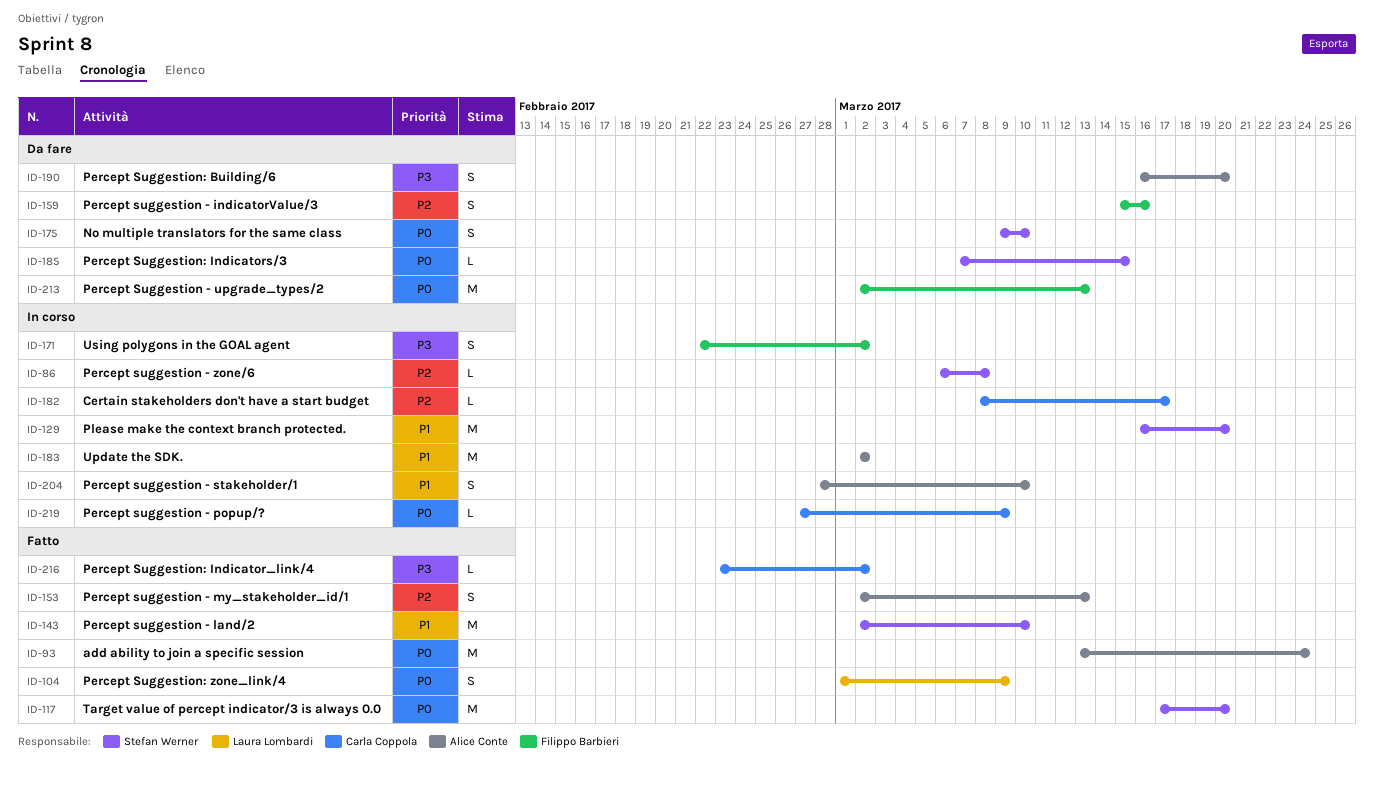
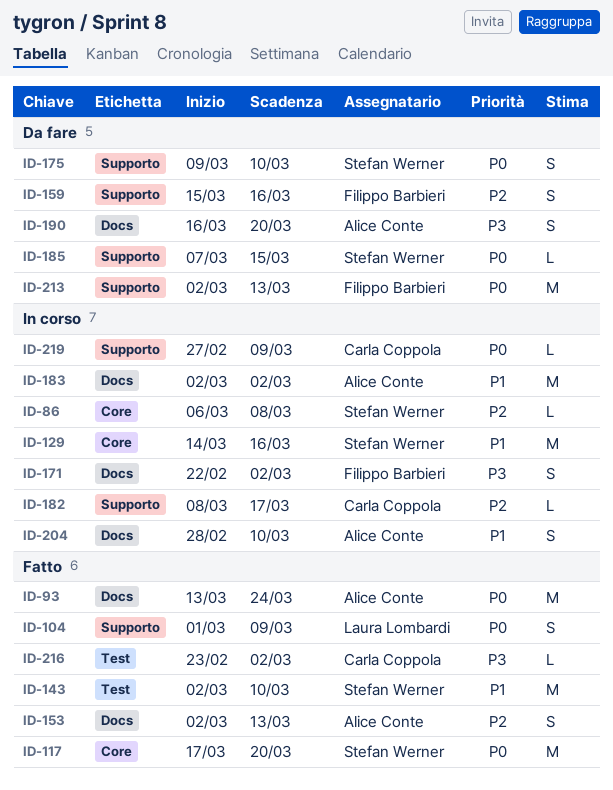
ID-129, start: Mar 16 -> Mar 14
ID-129, due: Mar 20 -> Mar 16

